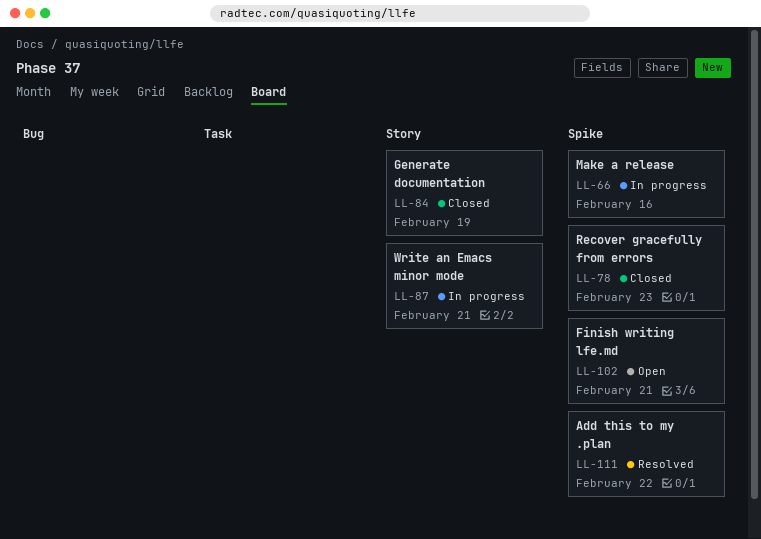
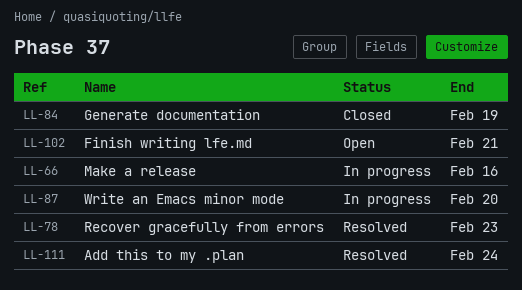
LL-78, status: Closed -> Resolved
LL-87, due: Feb 21 -> Feb 20
LL-111, due: Feb 22 -> Feb 24

